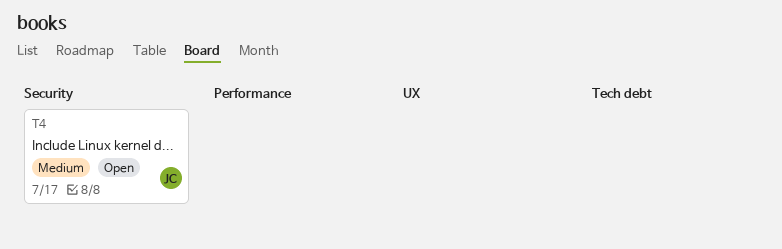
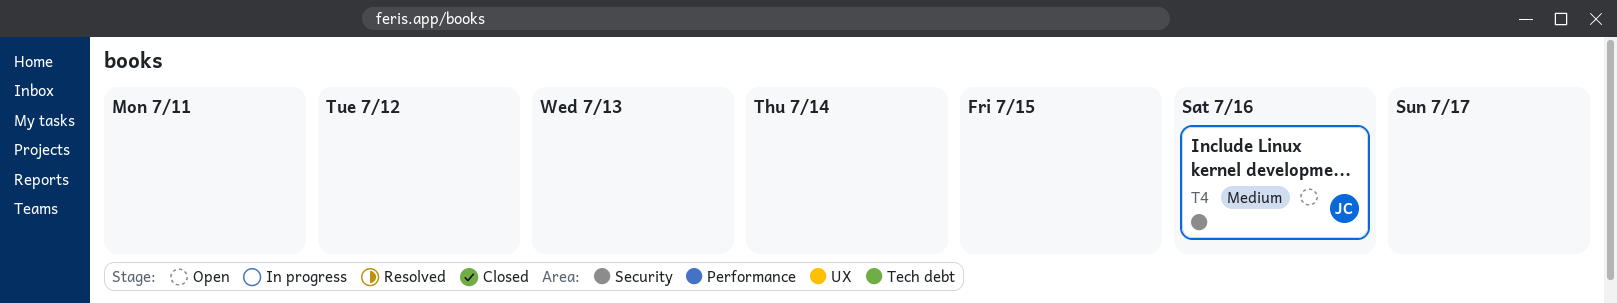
T4, due: Jul 17 -> Jul 16

